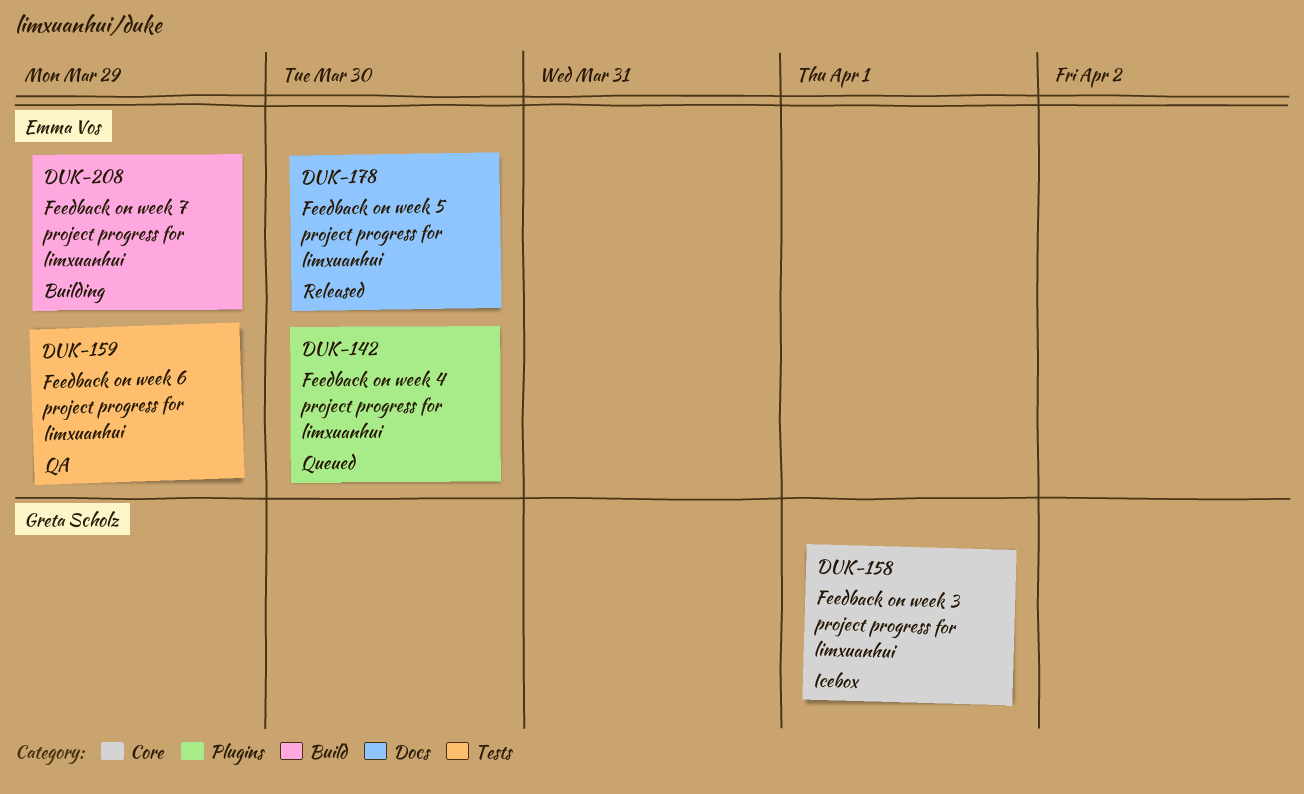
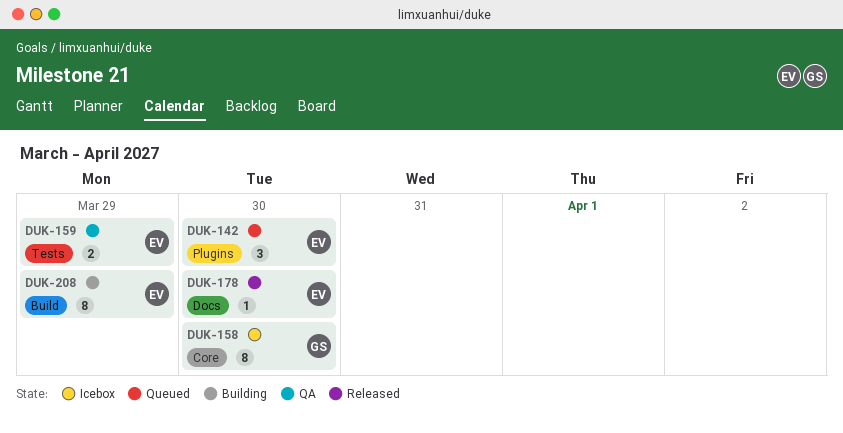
DUK-158, due: Apr 1 -> Mar 30

